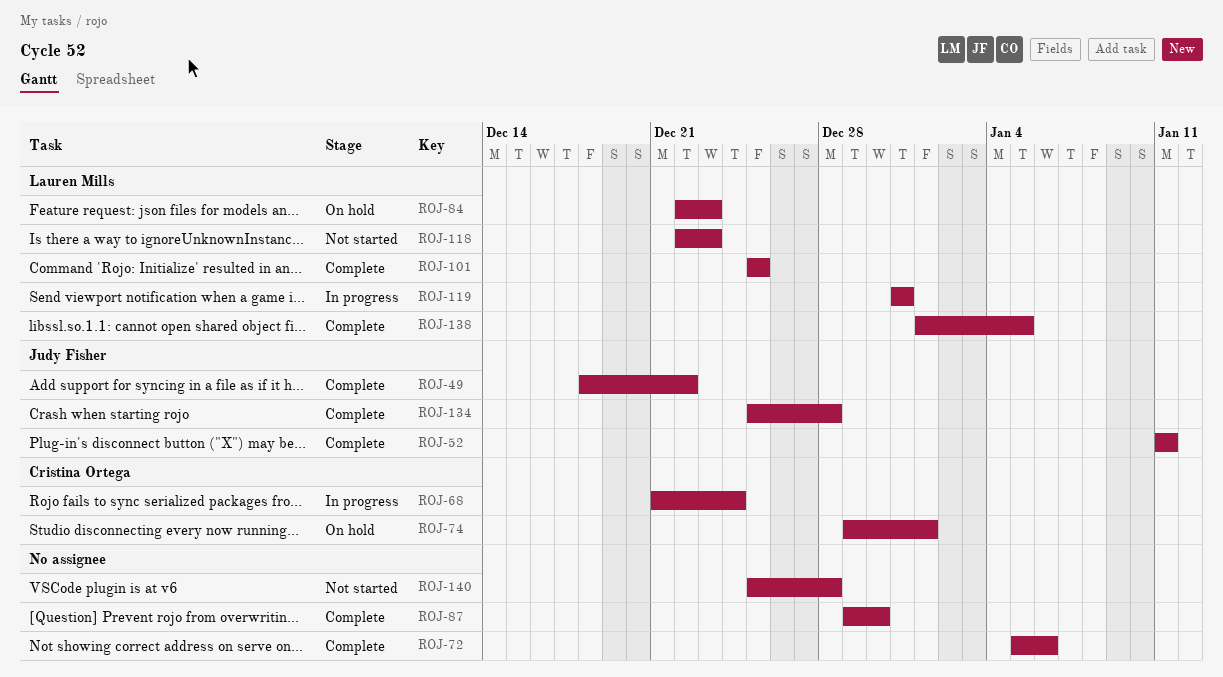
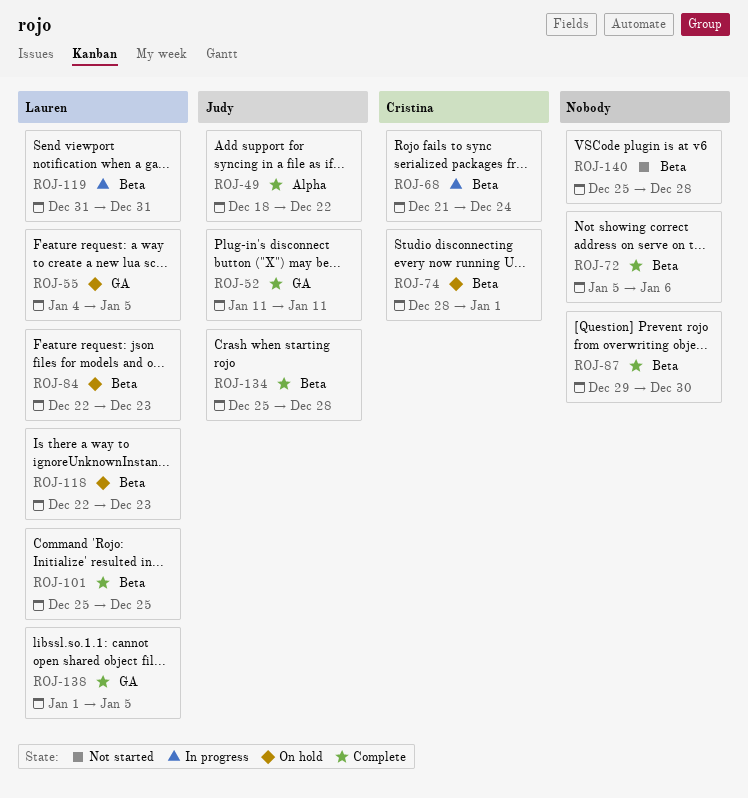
ROJ-55: none -> present
ROJ-74, start: Dec 29 -> Dec 28
ROJ-118, status: Not started -> On hold

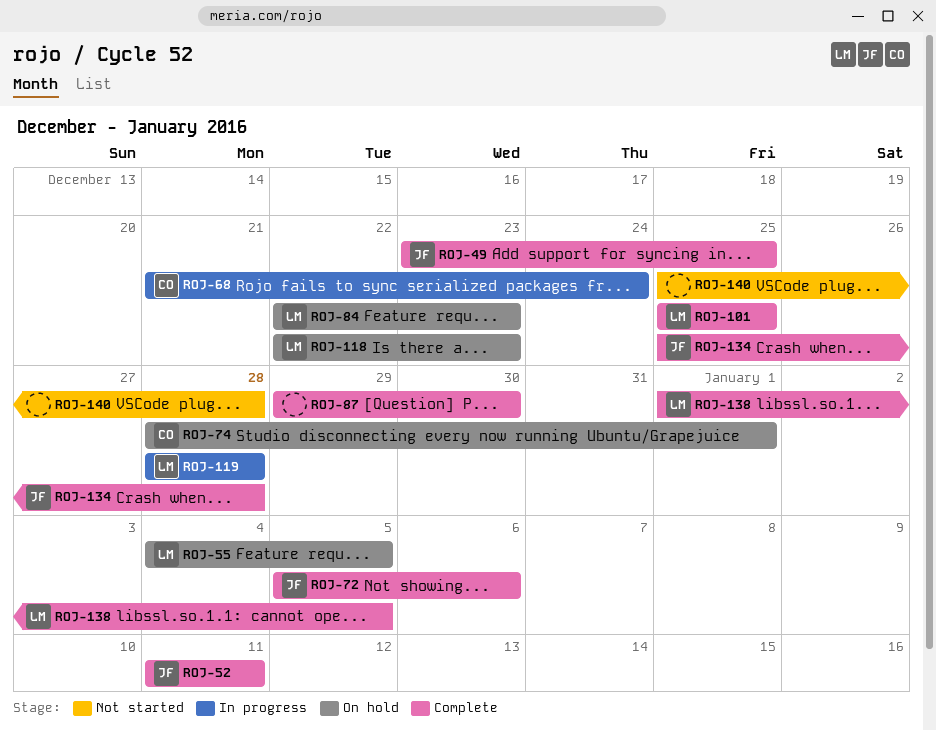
ROJ-49, start: Dec 18 -> Dec 23
ROJ-49, due: Dec 22 -> Dec 25
ROJ-72, owner: none -> Judy
ROJ-119, start: Dec 31 -> Dec 28
ROJ-119, due: Dec 31 -> Dec 28

